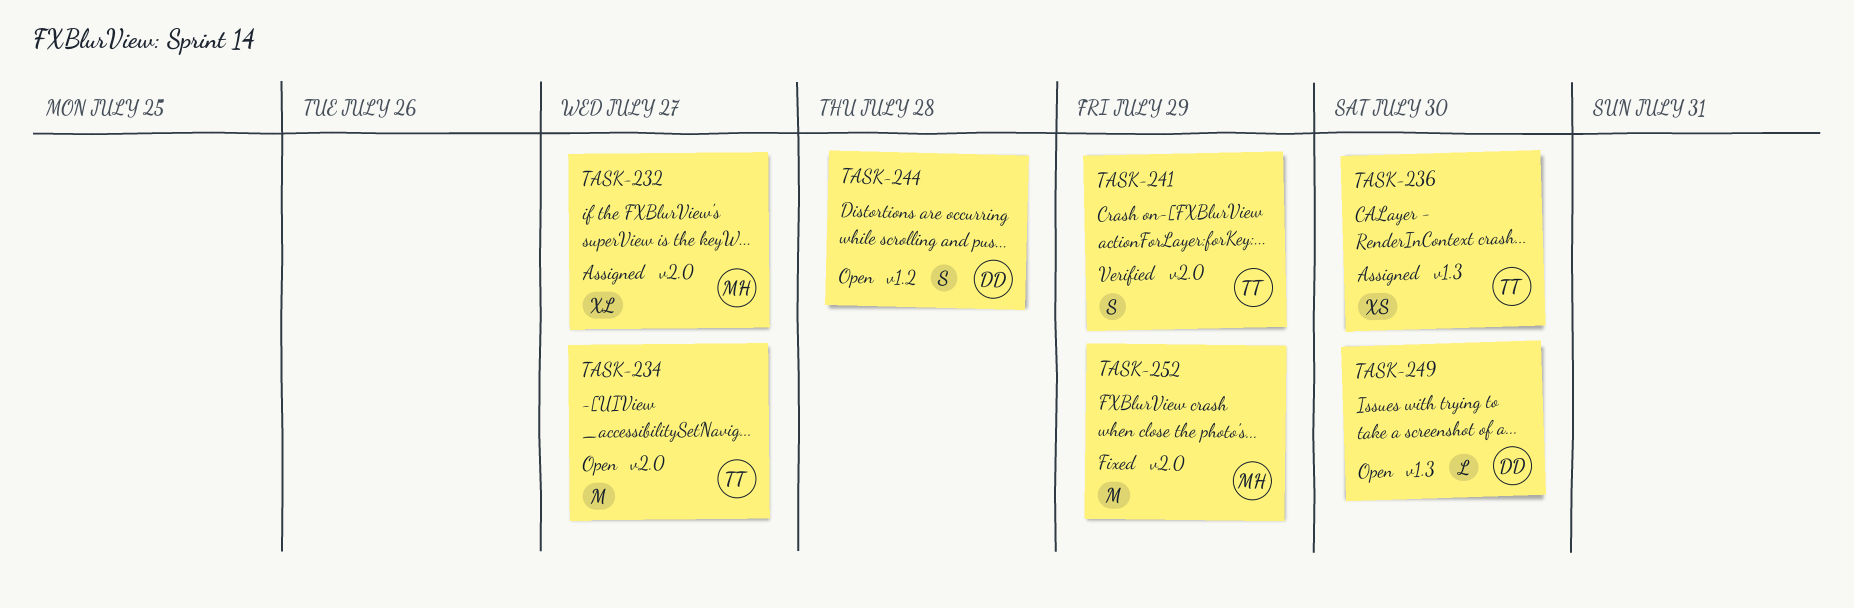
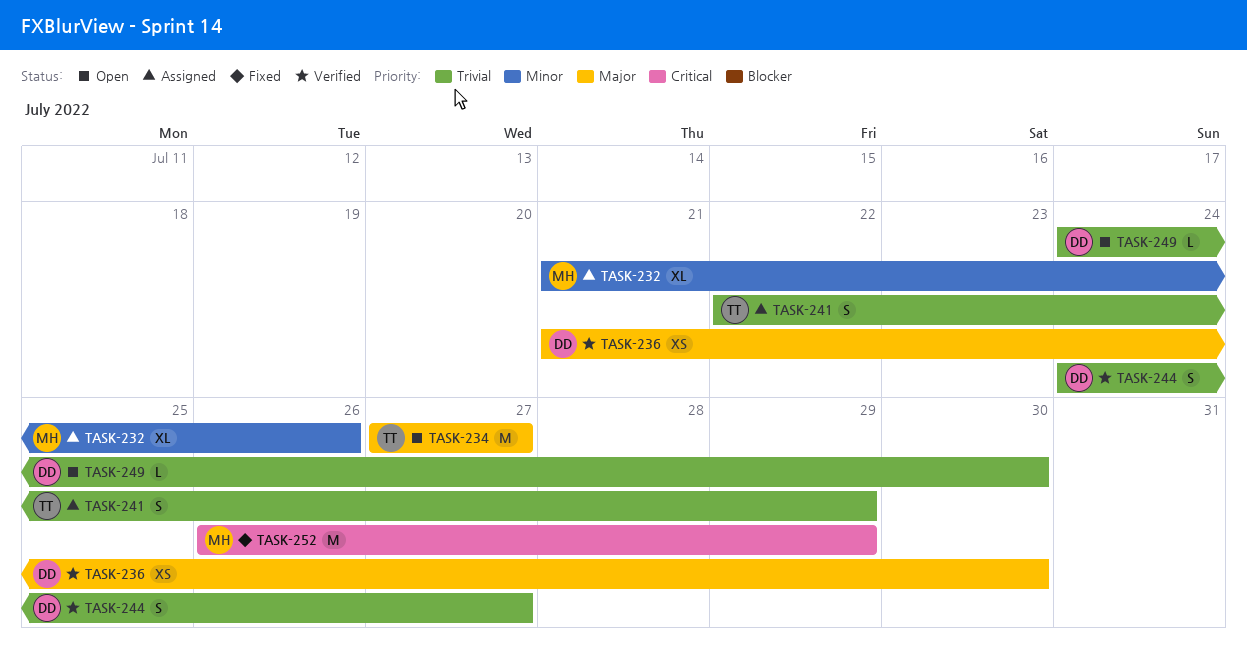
TASK-232, due: Jul 27 -> Jul 26
TASK-236, status: Assigned -> Verified
TASK-236, owner: TT -> DD
TASK-241, status: Verified -> Assigned
TASK-244, status: Open -> Verified
TASK-244, due: Jul 28 -> Jul 27

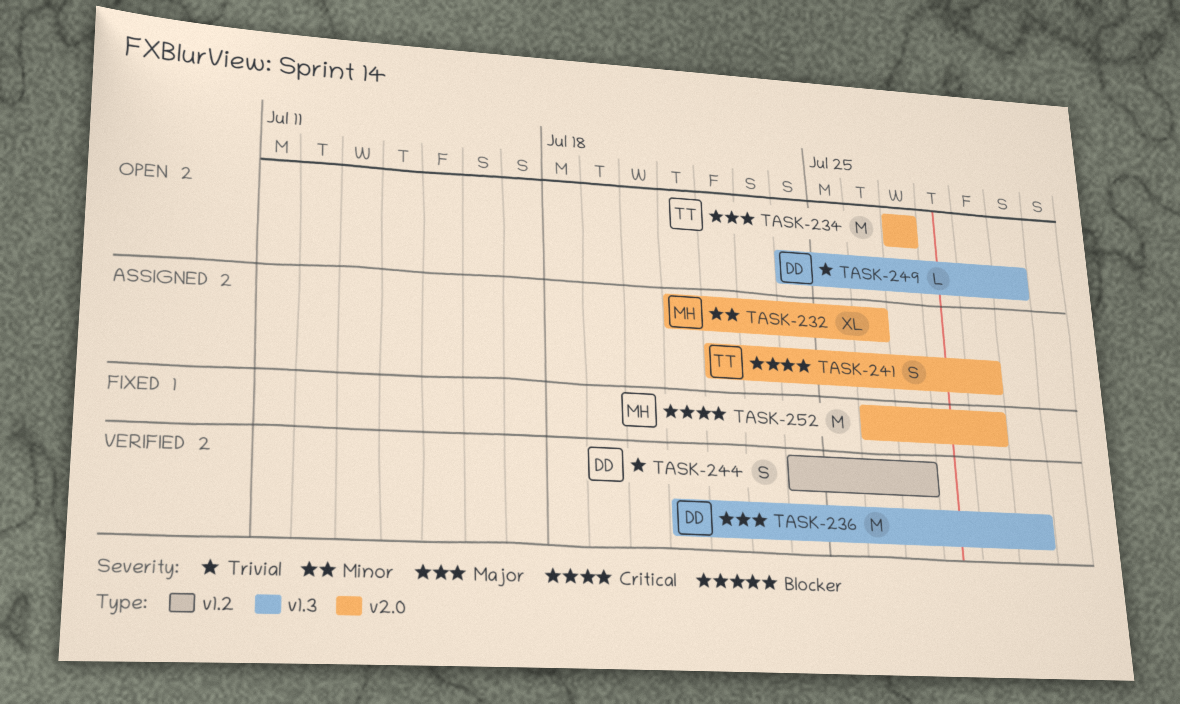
TASK-236, estimate: XS -> M
TASK-241, priority: Trivial -> Critical

